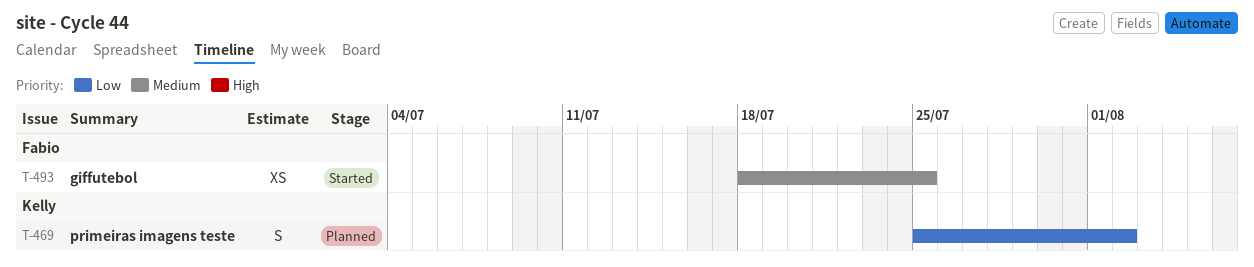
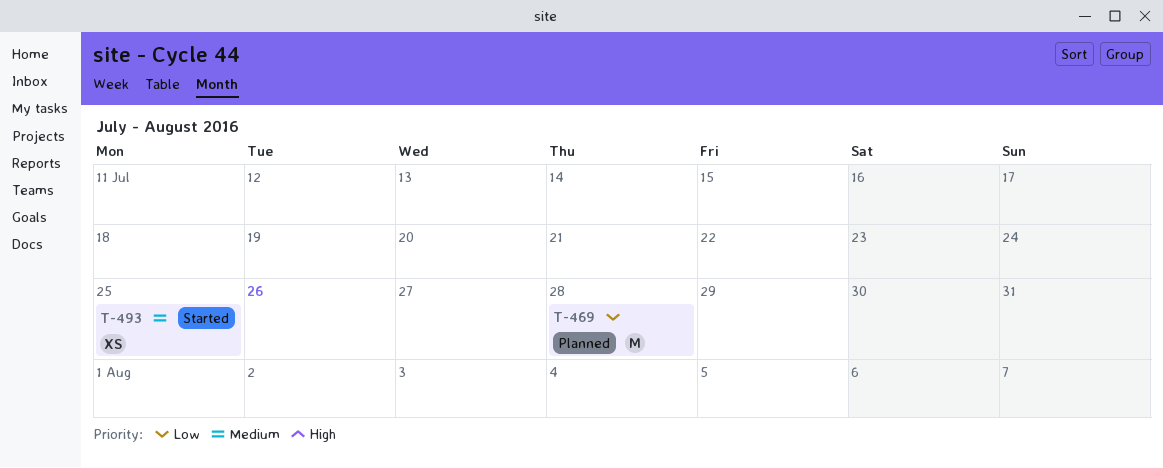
T-469, estimate: S -> M
T-469, due: Aug 2 -> Jul 28

